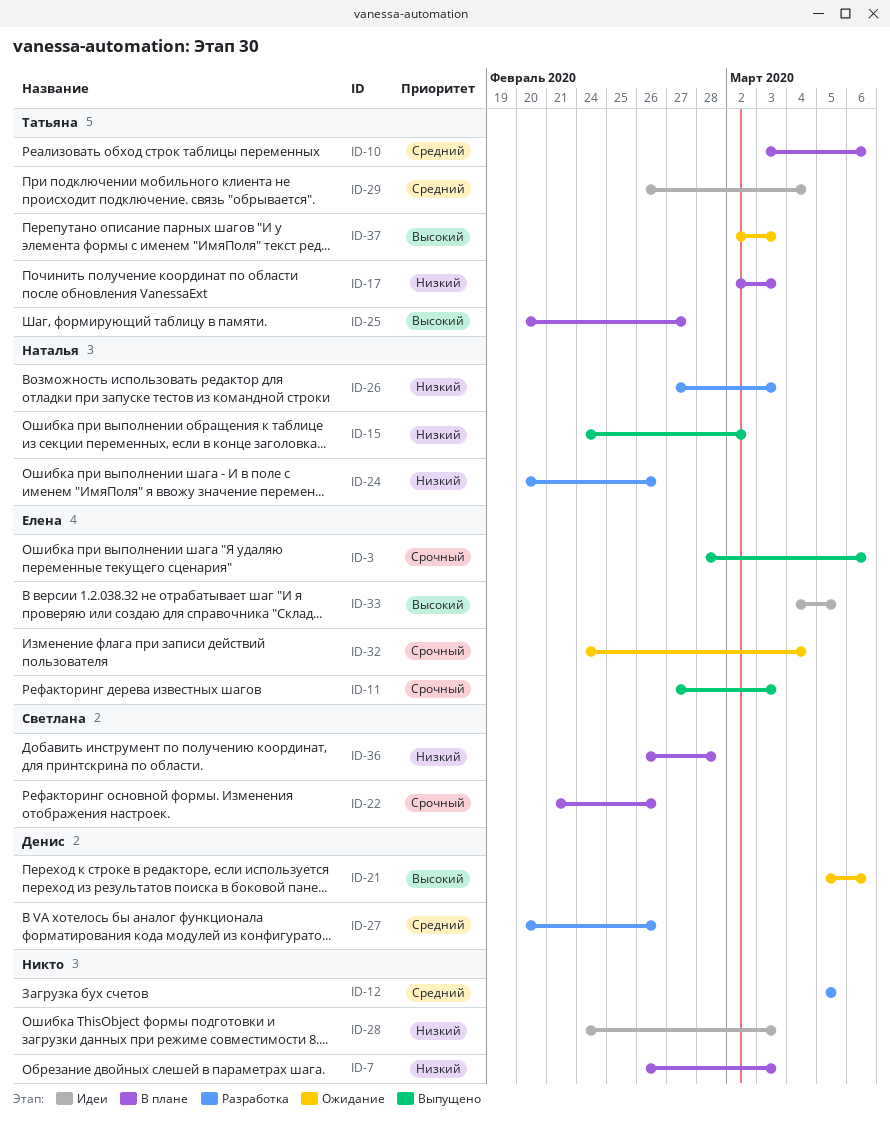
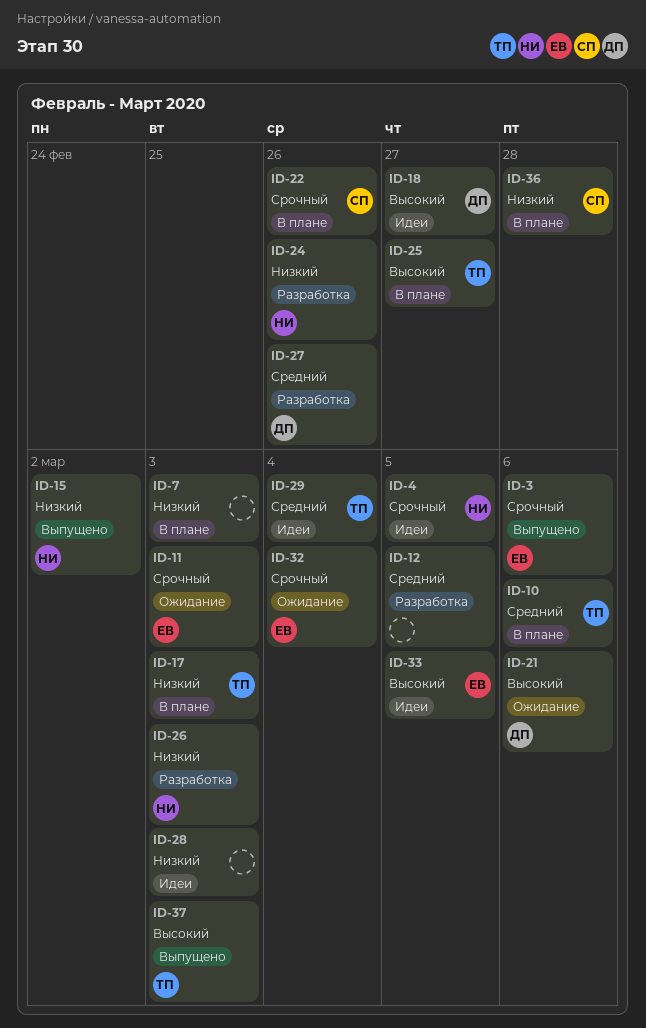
ID-4: none -> present
ID-11, status: Выпущено -> Ожидание
ID-18: none -> present
ID-37, status: Ожидание -> Выпущено

